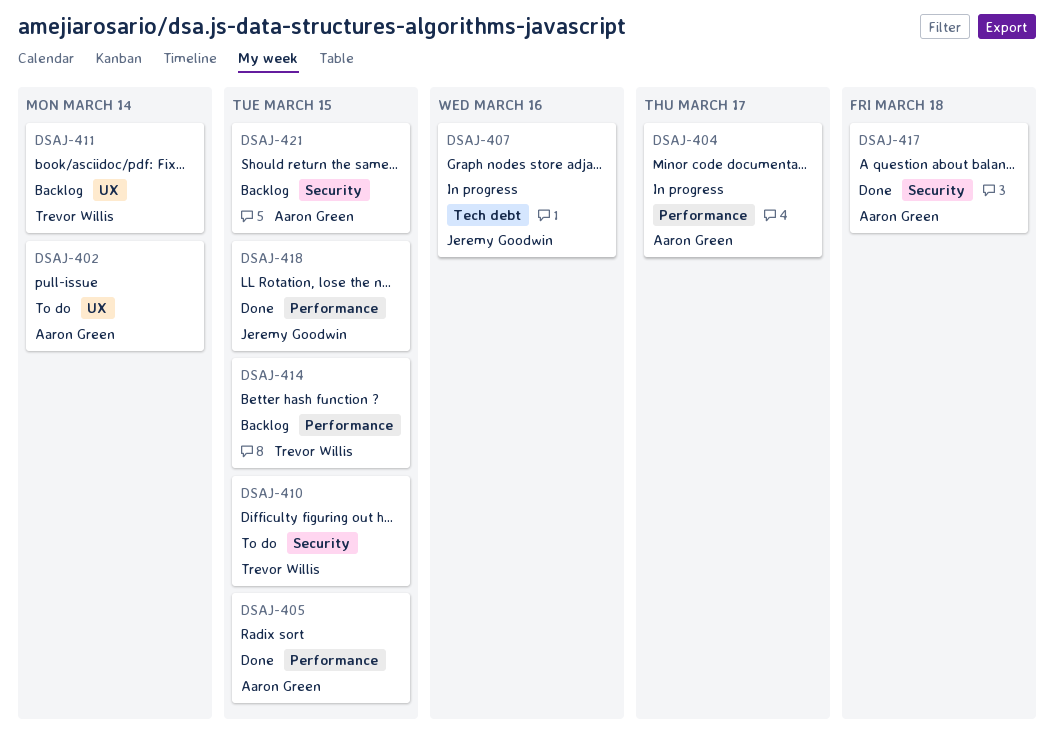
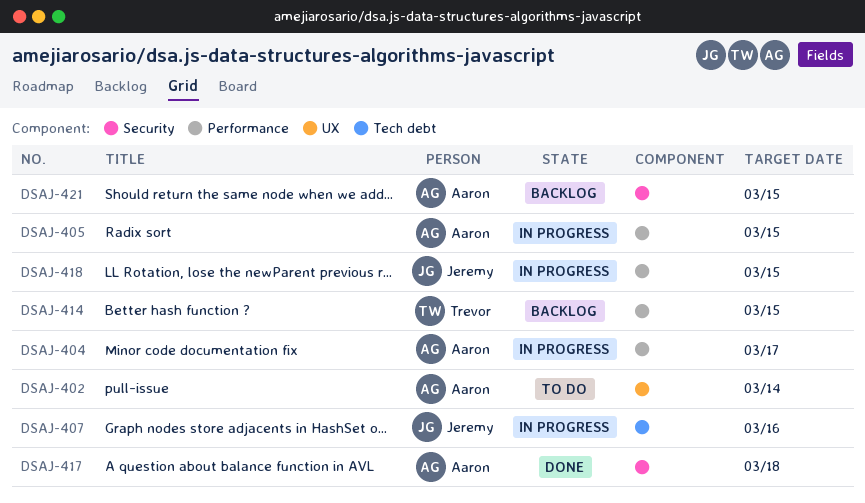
DSAJ-405, status: Done -> In progress
DSAJ-410: present -> none
DSAJ-411: present -> none
DSAJ-418, status: Done -> In progress

